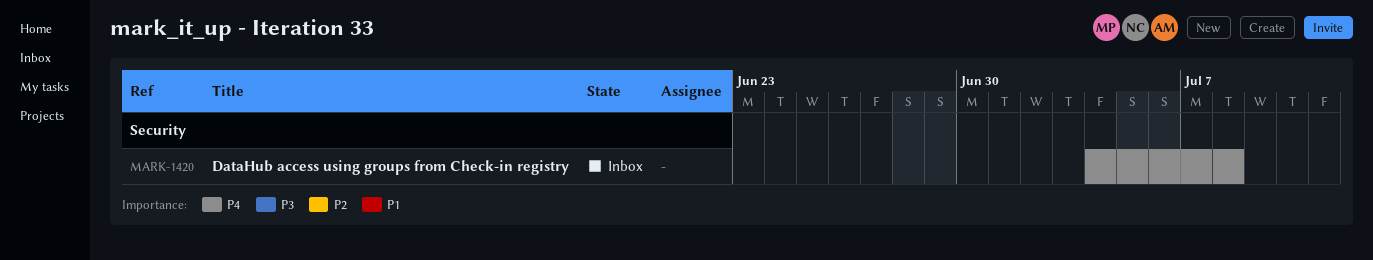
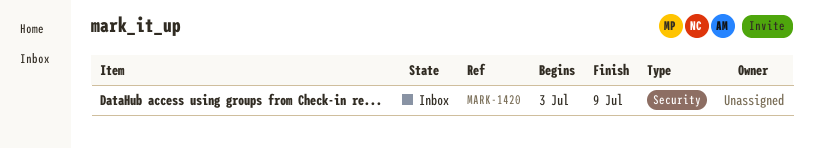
MARK-1420, start: Jul 4 -> Jul 3
MARK-1420, due: Jul 8 -> Jul 9

